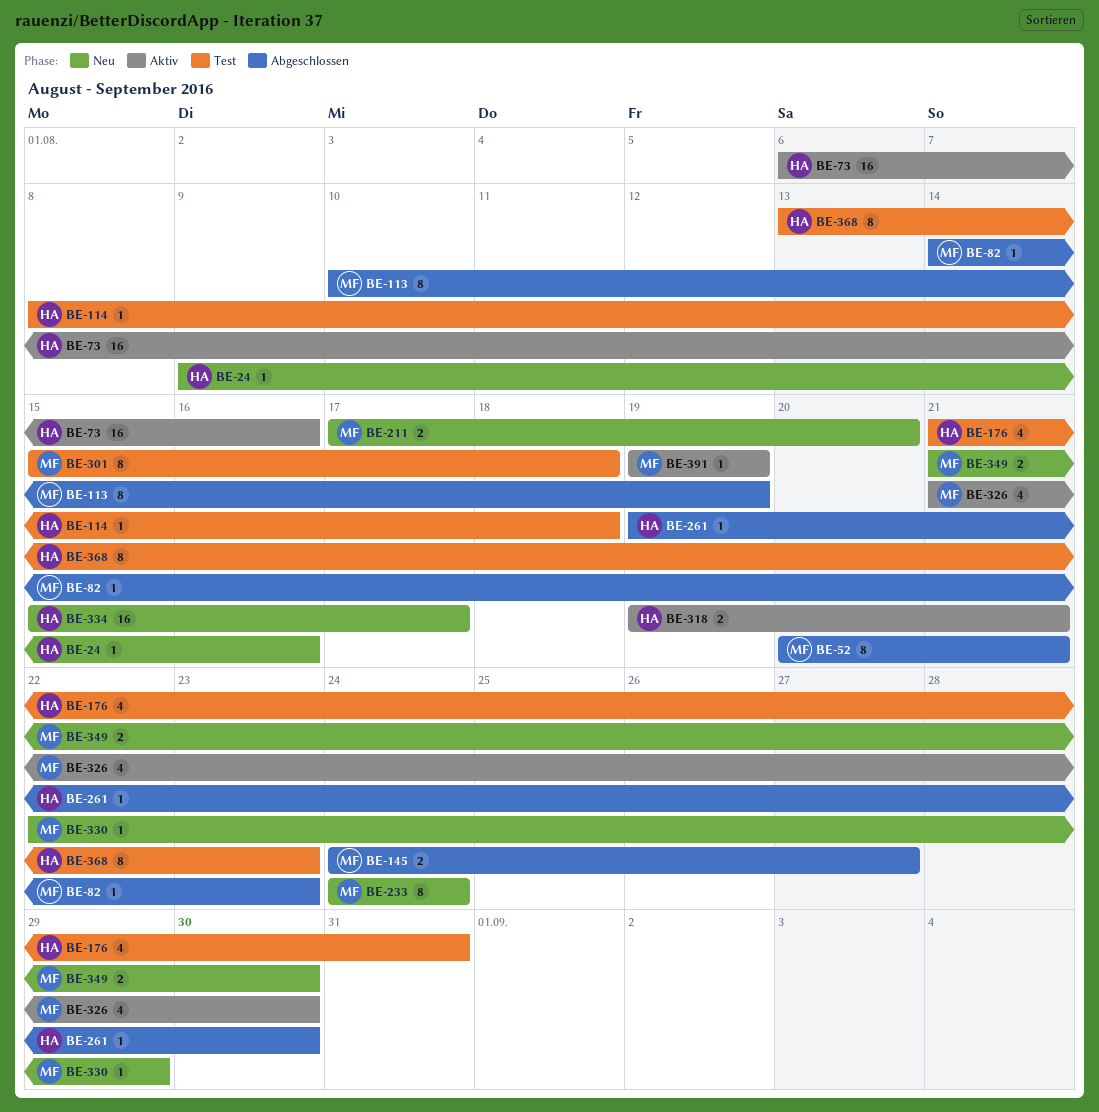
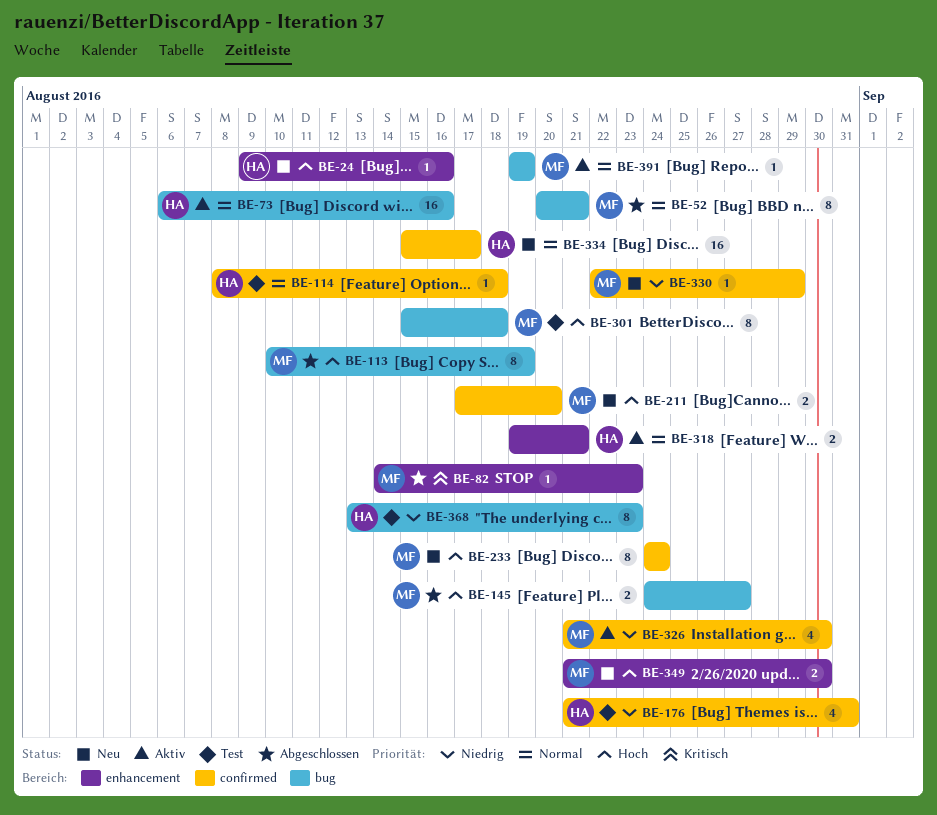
BE-261: present -> none

